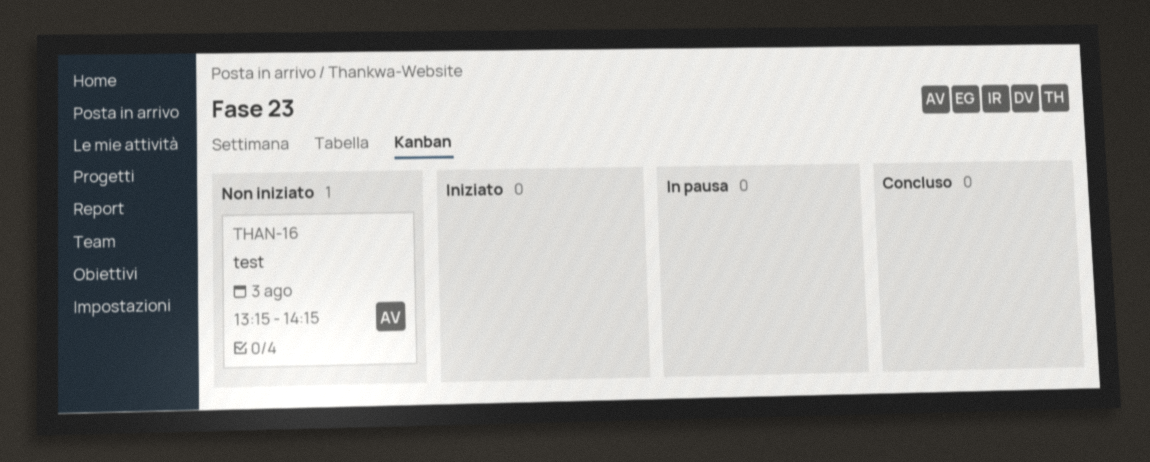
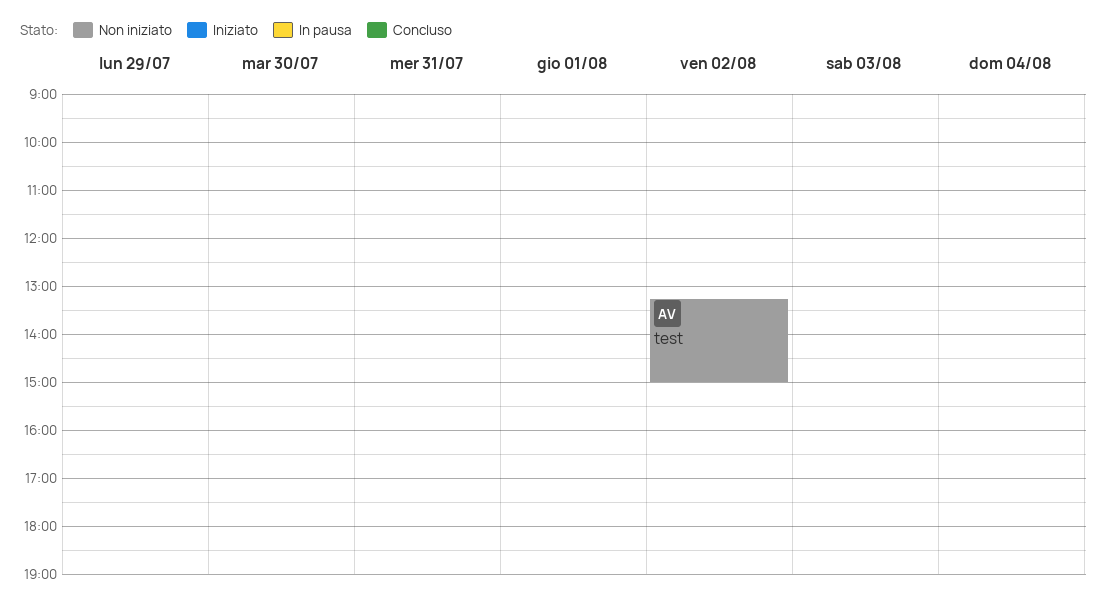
test, day: Aug 3 -> Aug 2
test, ends: 14:15 -> 15:00

